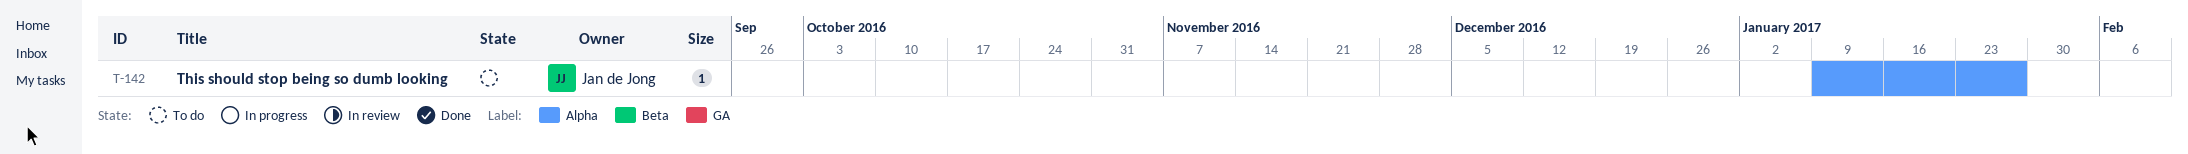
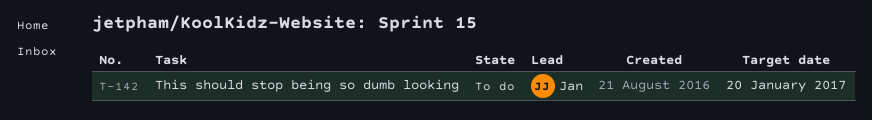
T-142, due: Jan 27 -> Jan 20

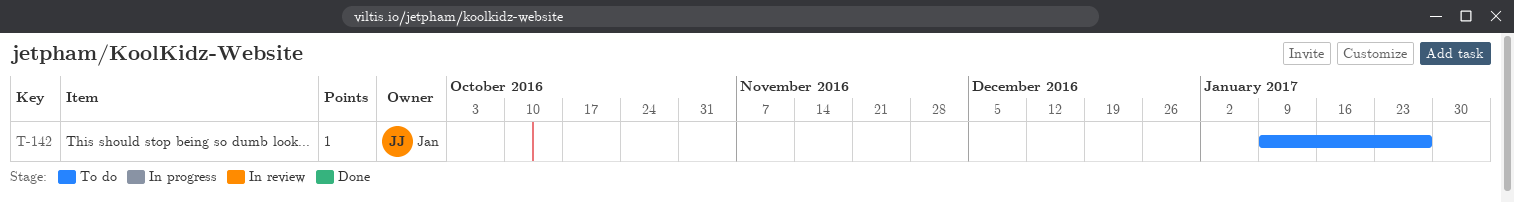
T-142, due: Jan 20 -> Jan 27

